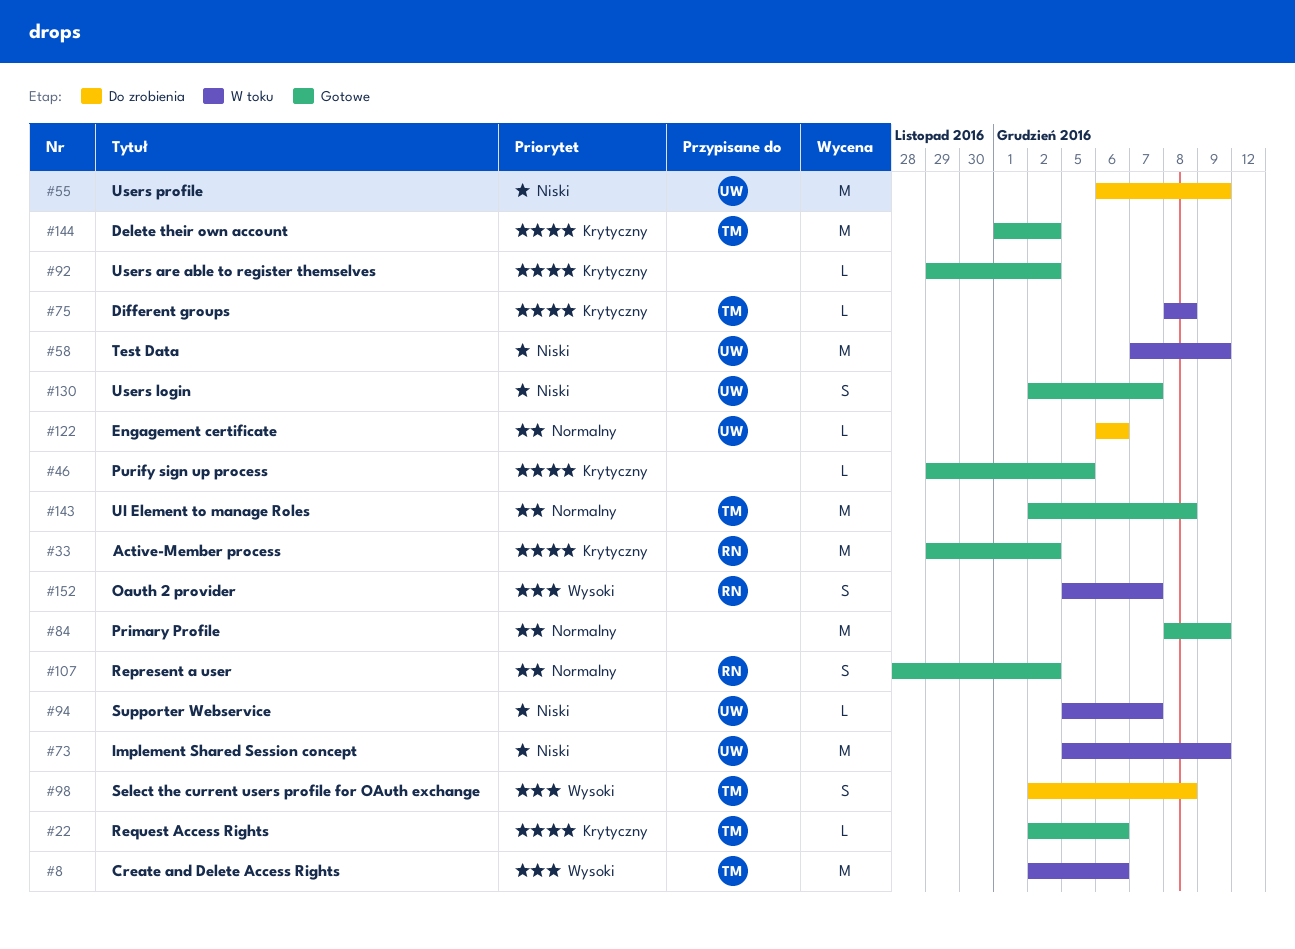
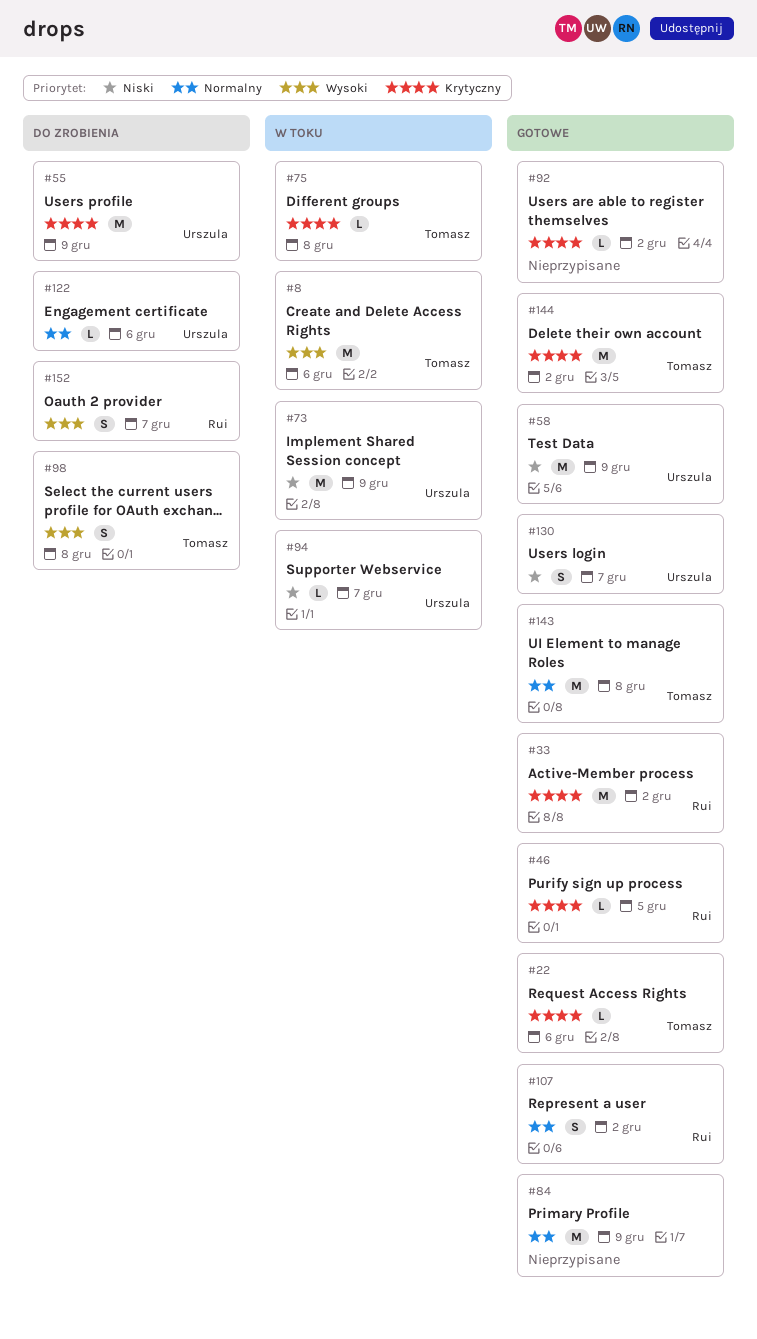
#46, owner: none -> Rui
#55, priority: Niski -> Krytyczny
#58, status: W toku -> Gotowe
#152, status: W toku -> Do zrobienia

